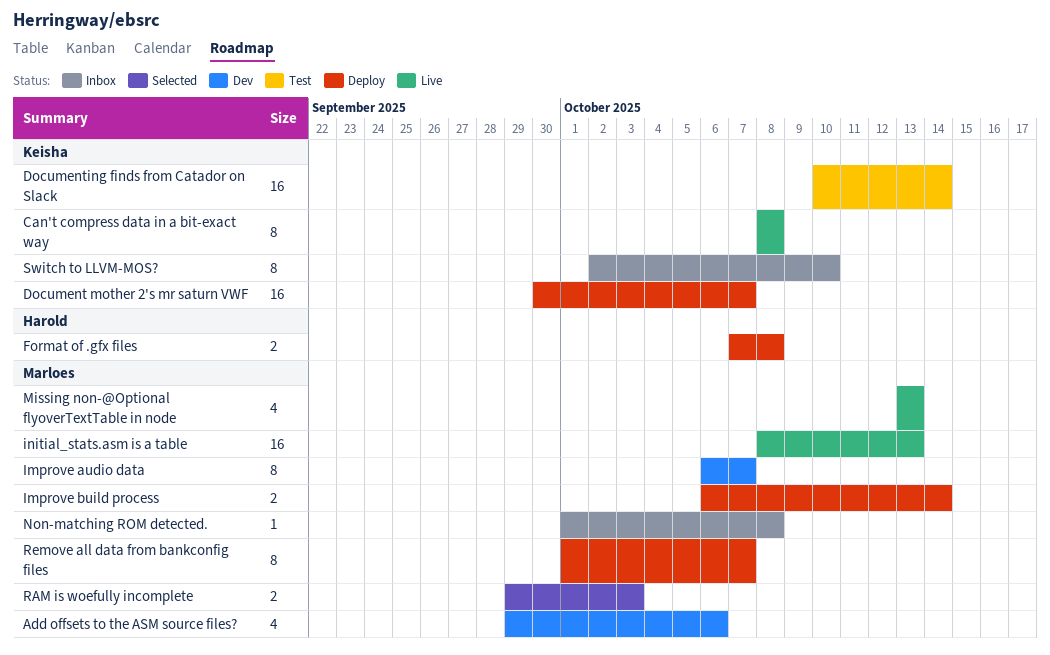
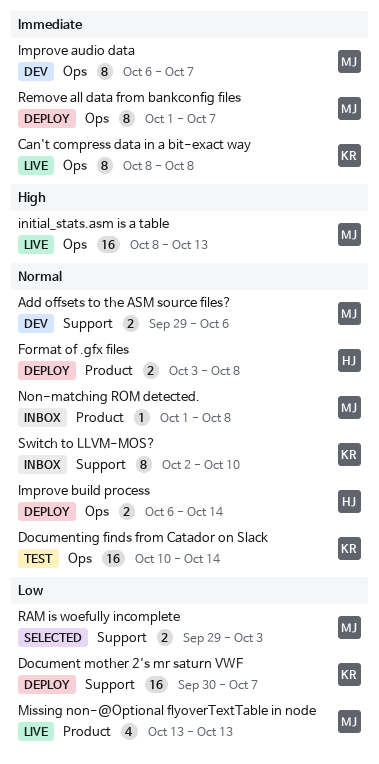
Add offsets to the ASM source files?, estimate: 4 -> 2
Format of .gfx files, start: Oct 7 -> Oct 3
Improve build process, owner: Marloes -> Harold

